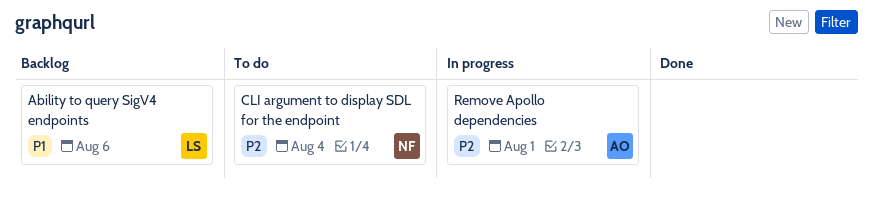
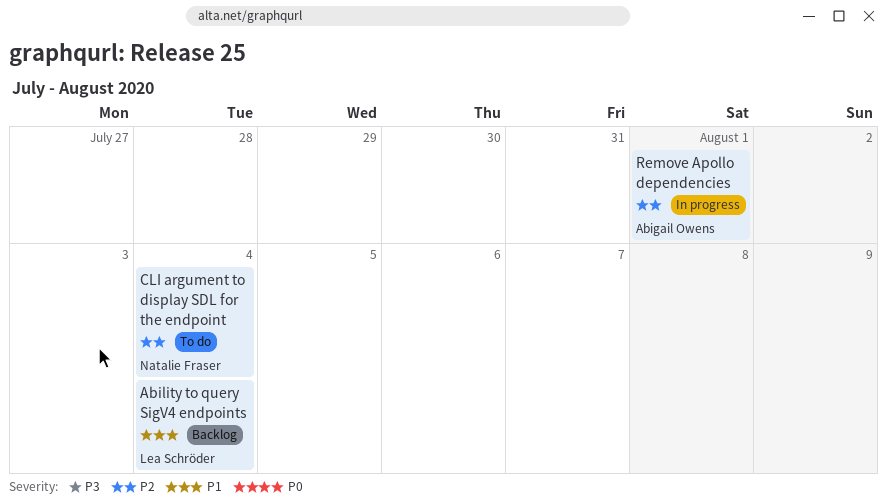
Ability to query SigV4 endpoints, due: Aug 6 -> Aug 4

